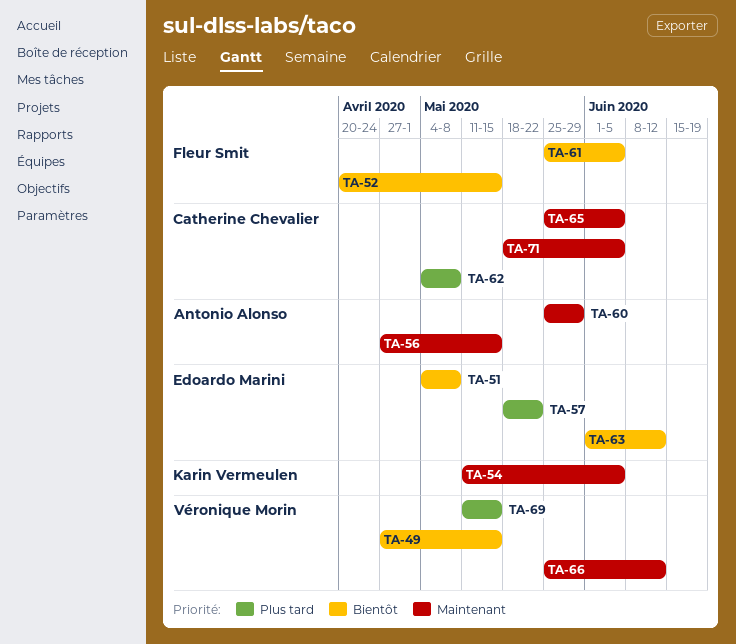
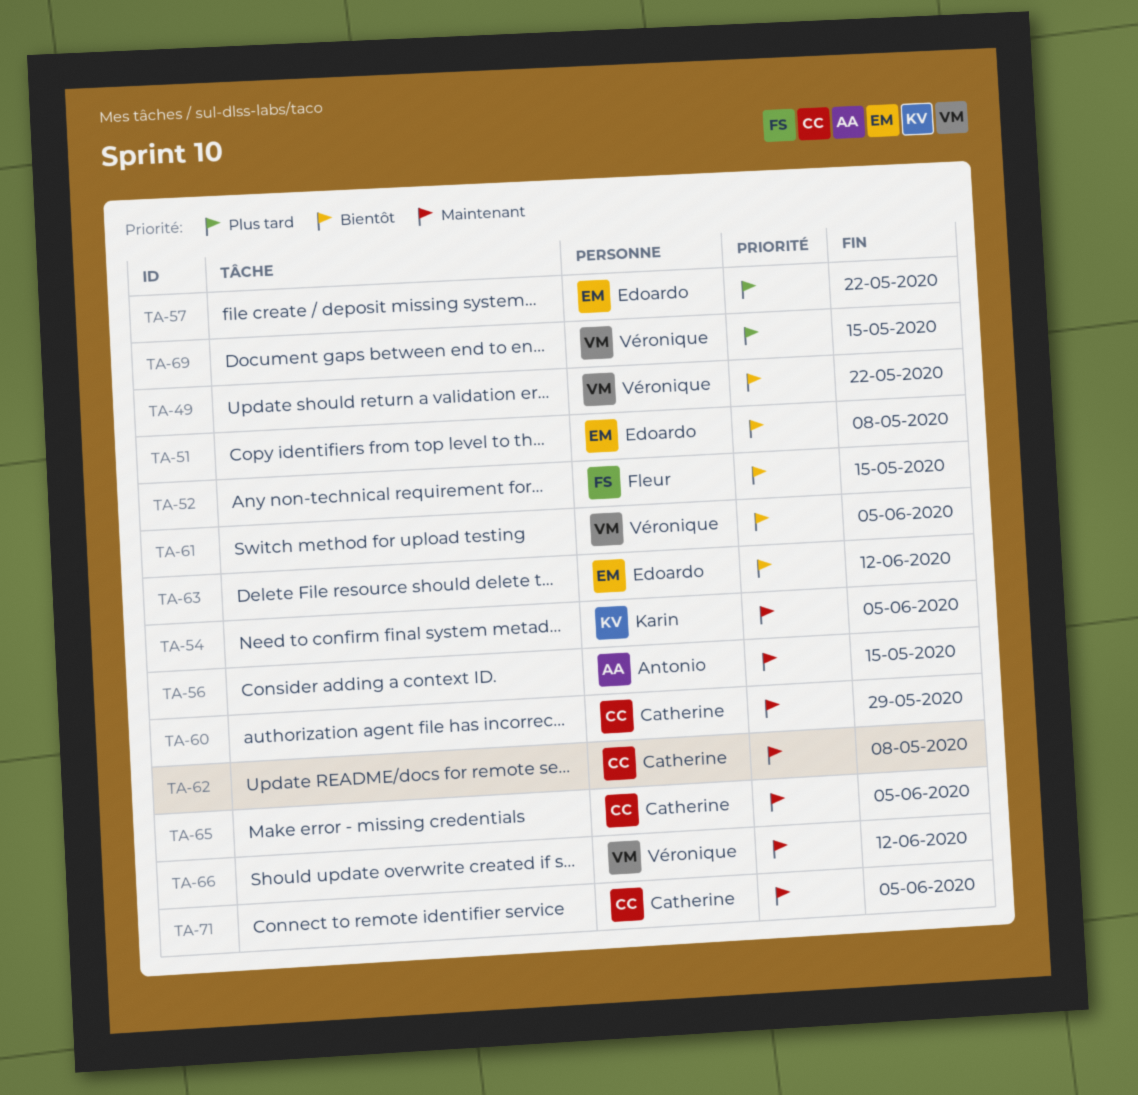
TA-49, due: May 15 -> May 22
TA-60, owner: Antonio Alonso -> Catherine Chevalier
TA-61, owner: Fleur Smit -> Véronique Morin
TA-62, priority: Plus tard -> Maintenant

